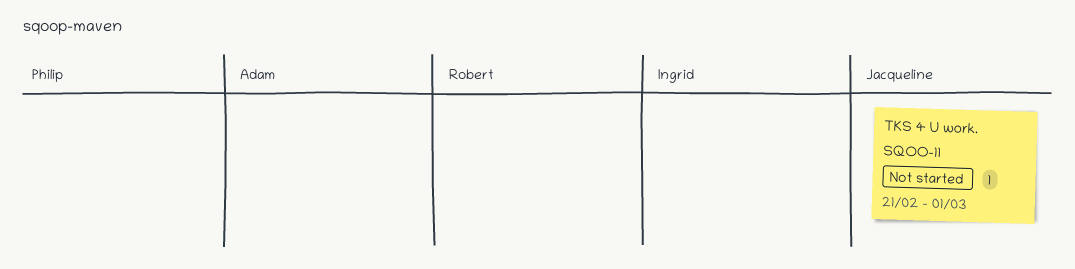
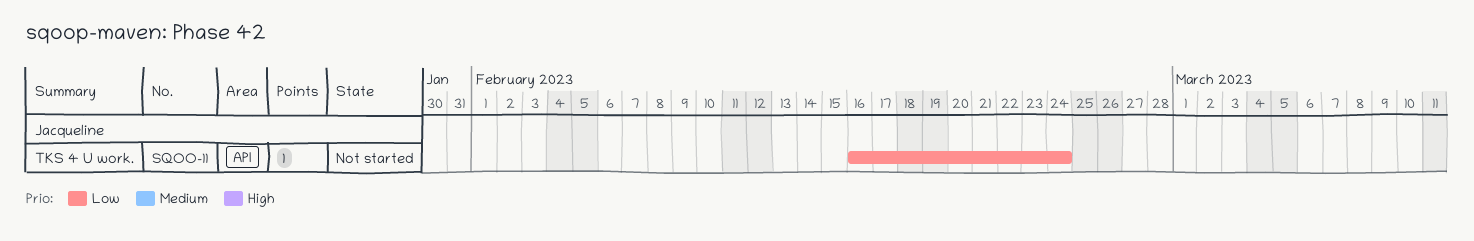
SQOO-11, start: Feb 21 -> Feb 16
SQOO-11, due: Mar 1 -> Feb 24

